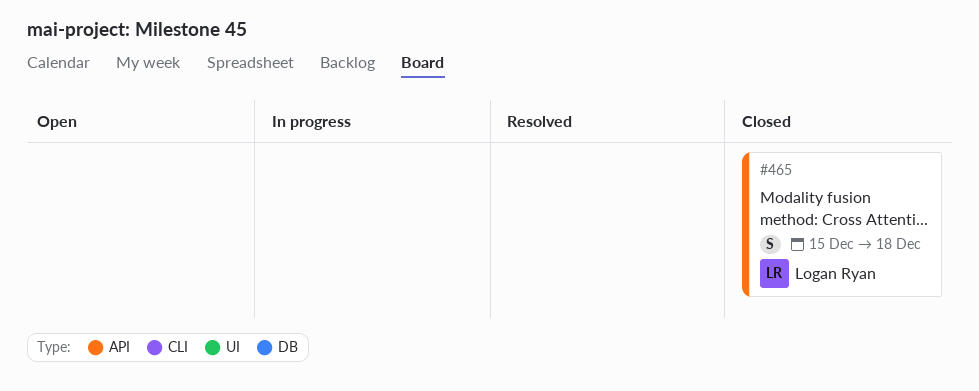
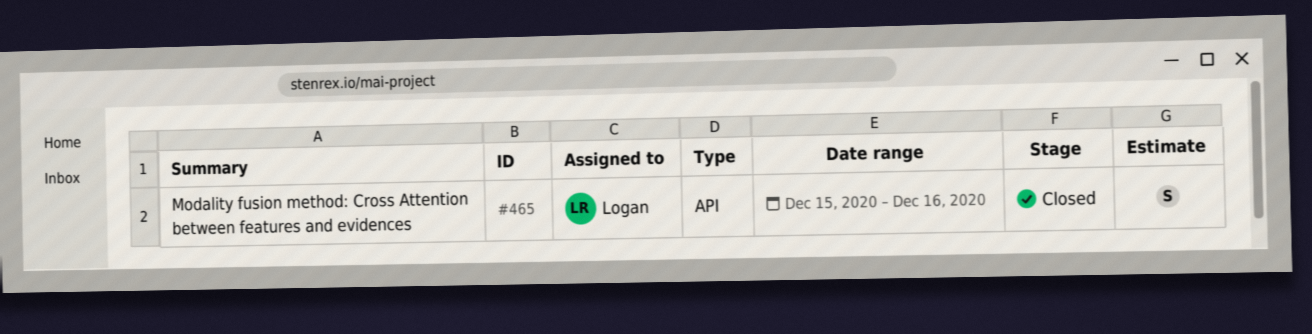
#465, due: Dec 18 -> Dec 16

